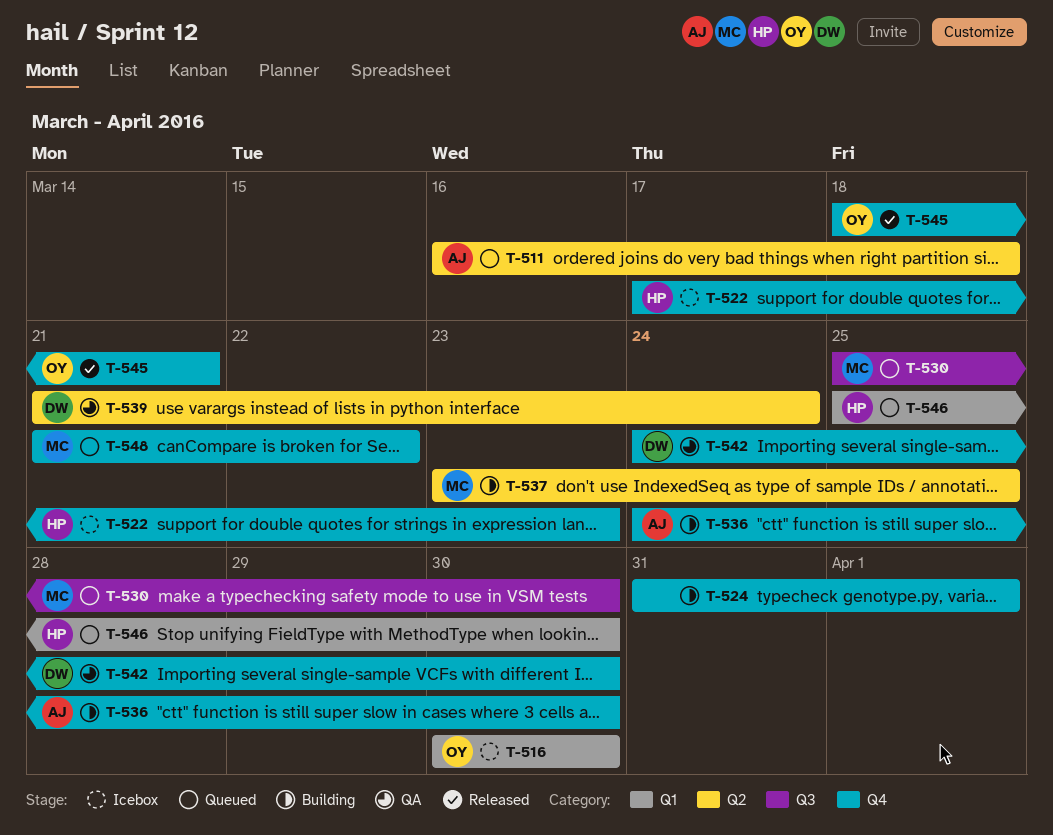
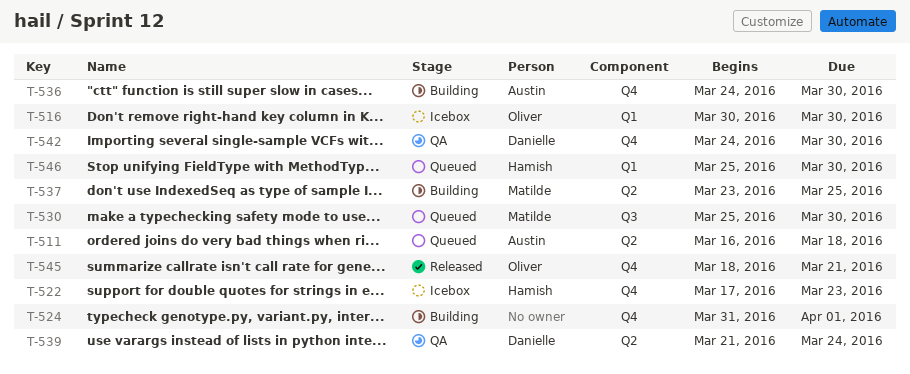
T-548: present -> none

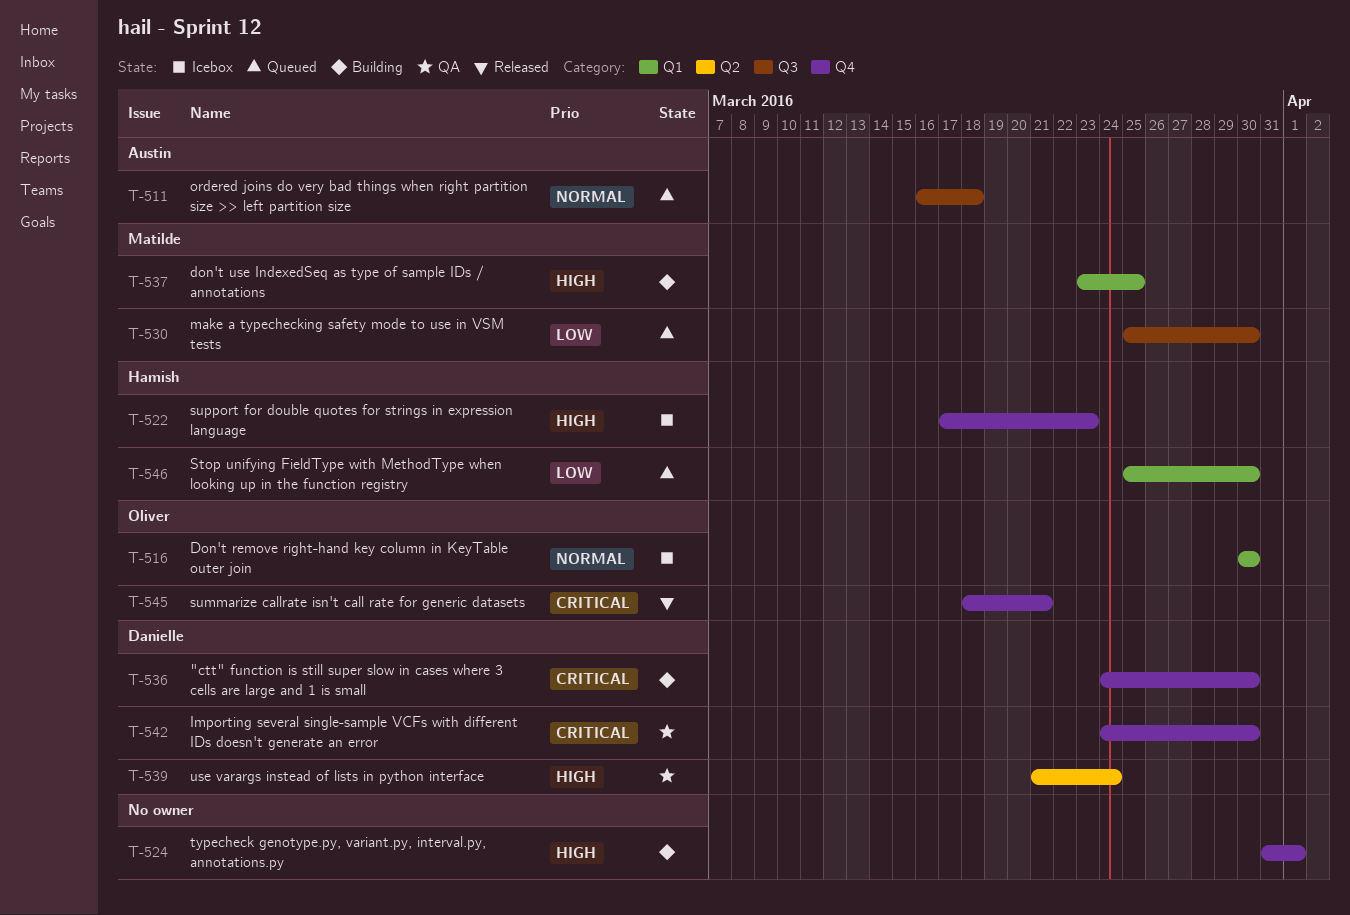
T-511, label: Q2 -> Q3
T-536, owner: Austin -> Danielle
T-537, label: Q2 -> Q1

